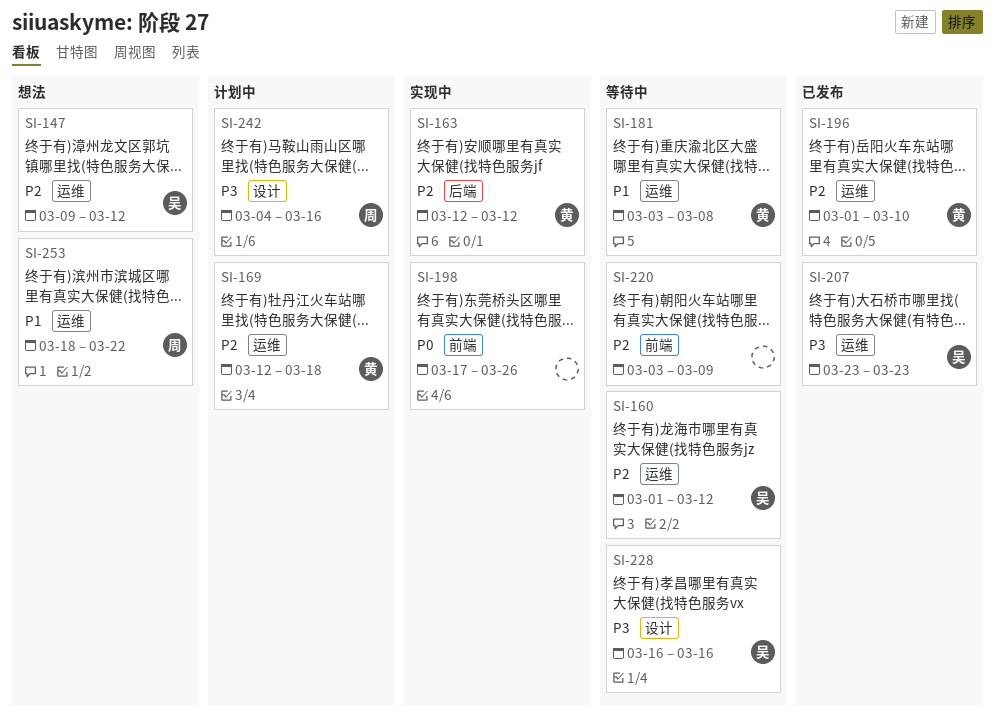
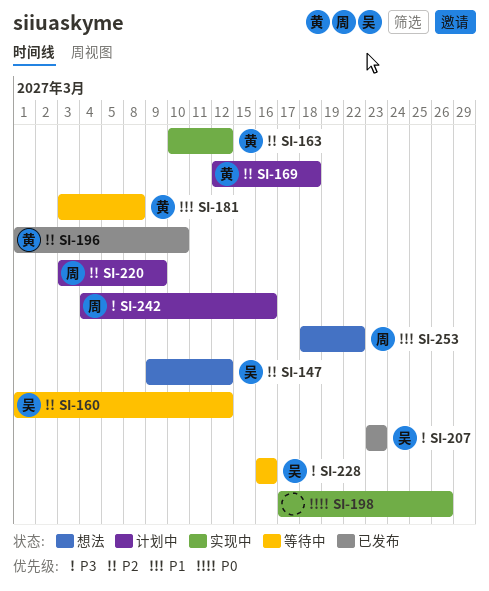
SI-163, start: Mar 12 -> Mar 10
SI-220, status: 等待中 -> 计划中
SI-220, owner: none -> 周

